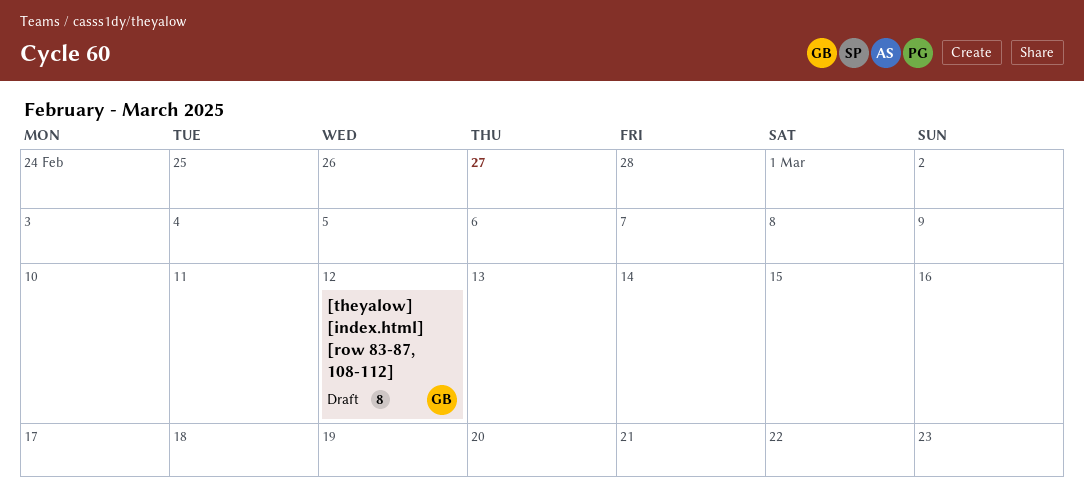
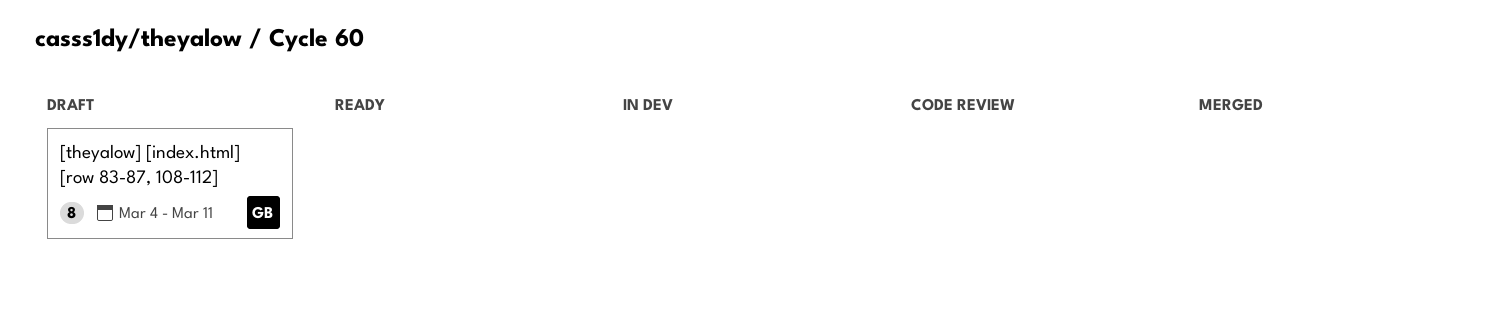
[theyalow] [index.html] [row 83-87, 108-112], due: Mar 12 -> Mar 11

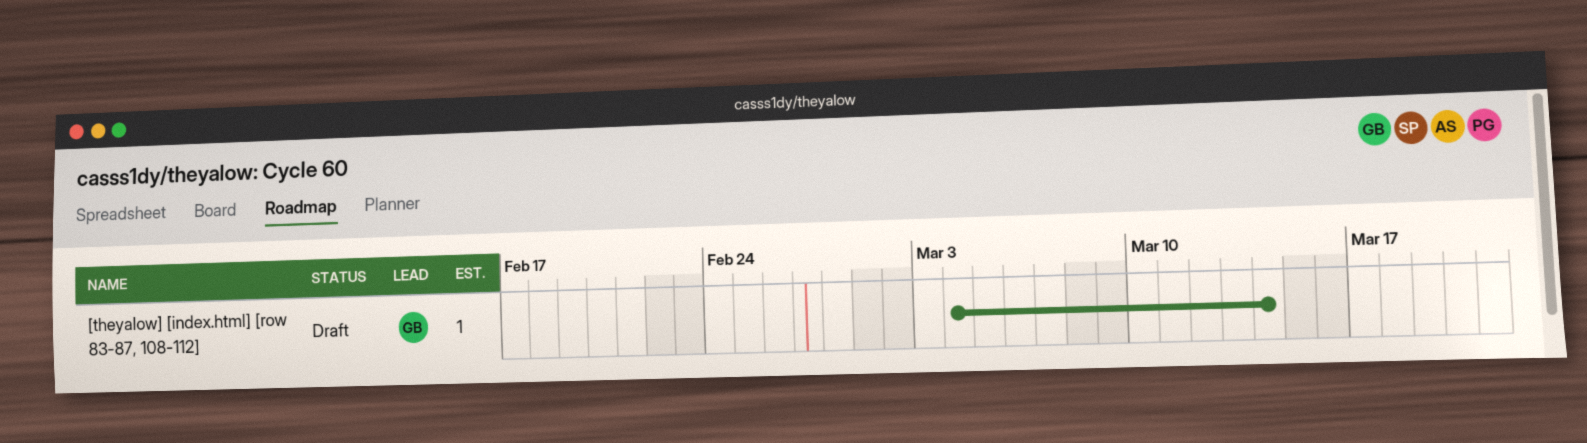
[theyalow] [index.html] [row 83-87, 108-112], estimate: 8 -> 1
[theyalow] [index.html] [row 83-87, 108-112], due: Mar 11 -> Mar 14

